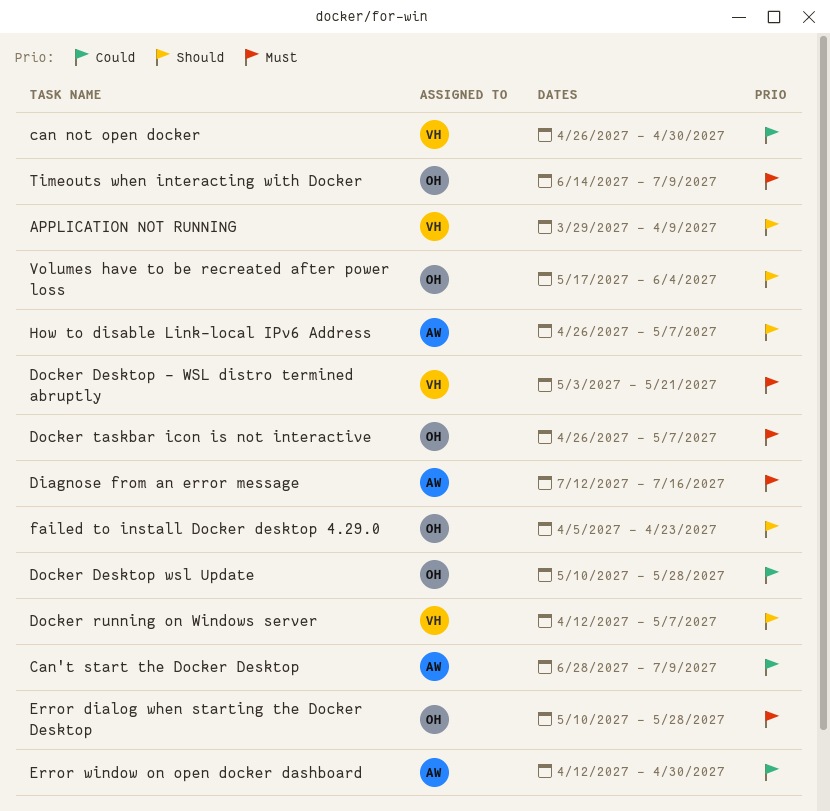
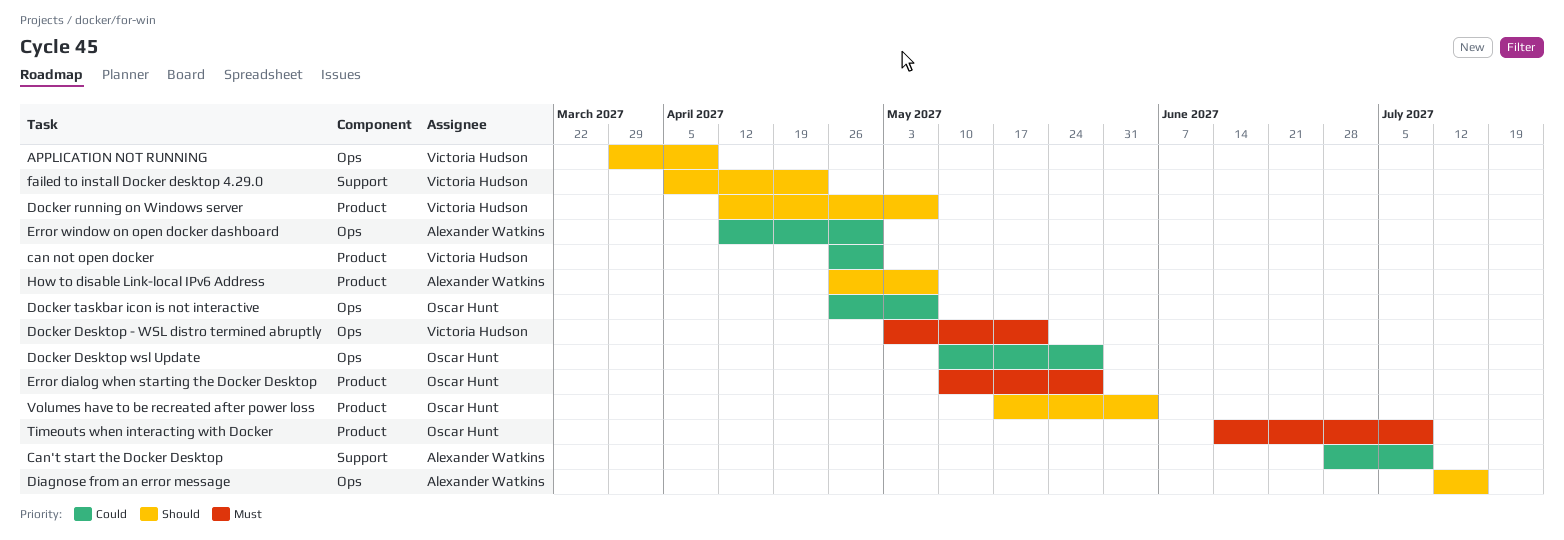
Diagnose from an error message, priority: Must -> Should
Docker taskbar icon is not interactive, priority: Must -> Could
failed to install Docker desktop 4.29.0, owner: Oscar Hunt -> Victoria Hudson

